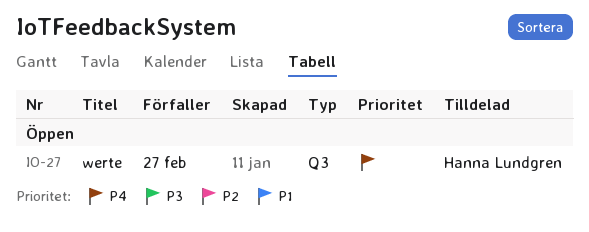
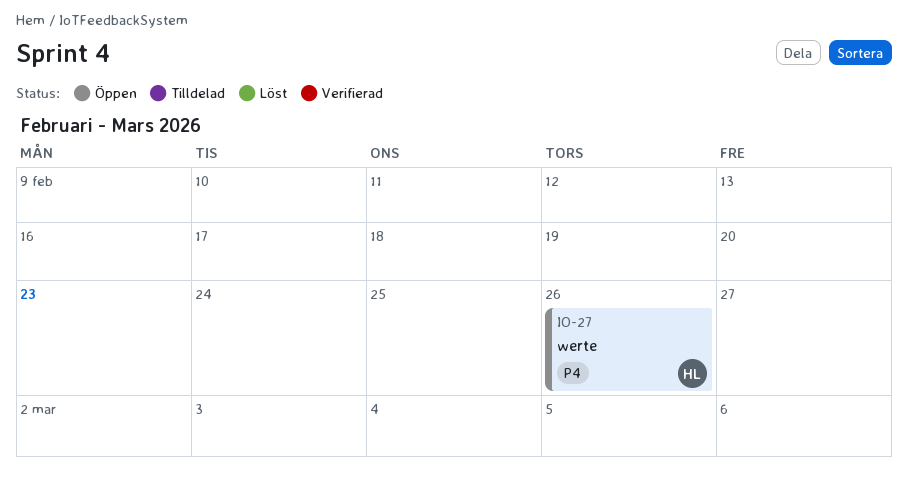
IO-27, due: Feb 27 -> Feb 26

